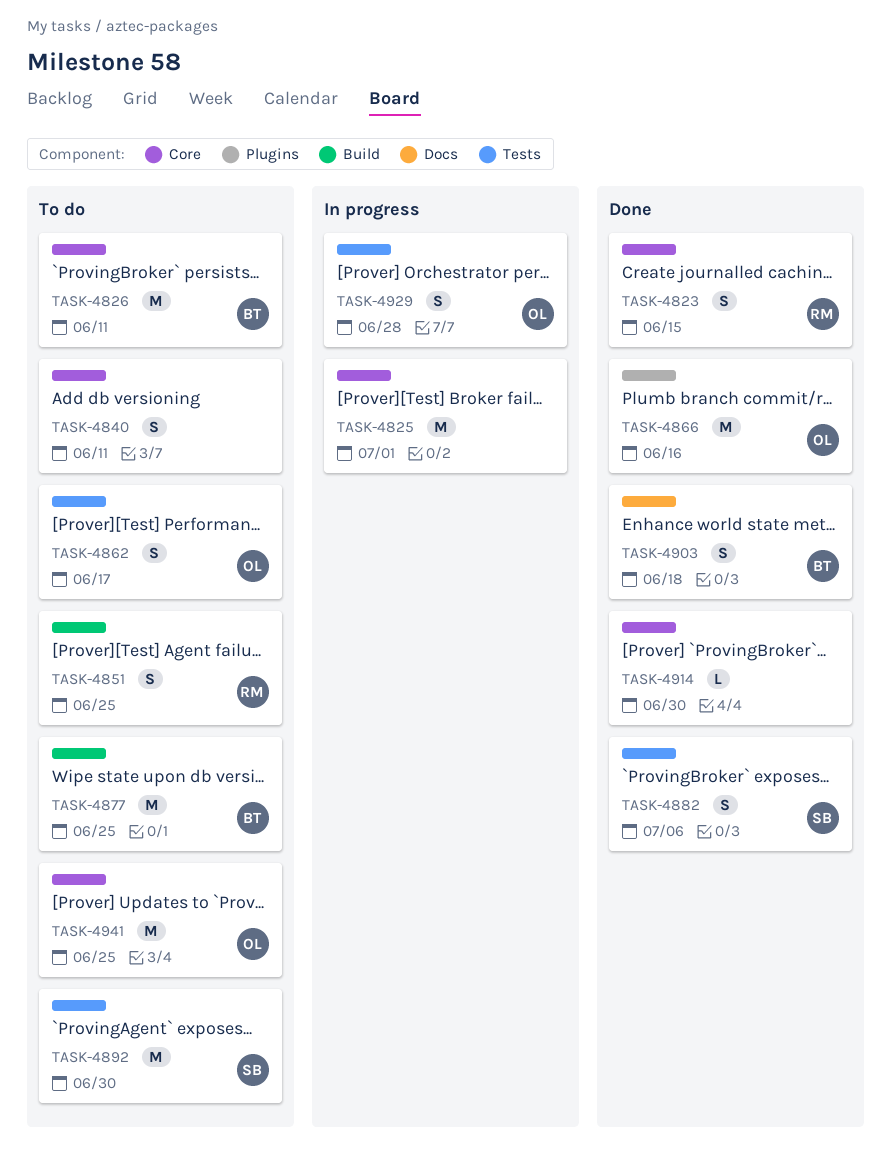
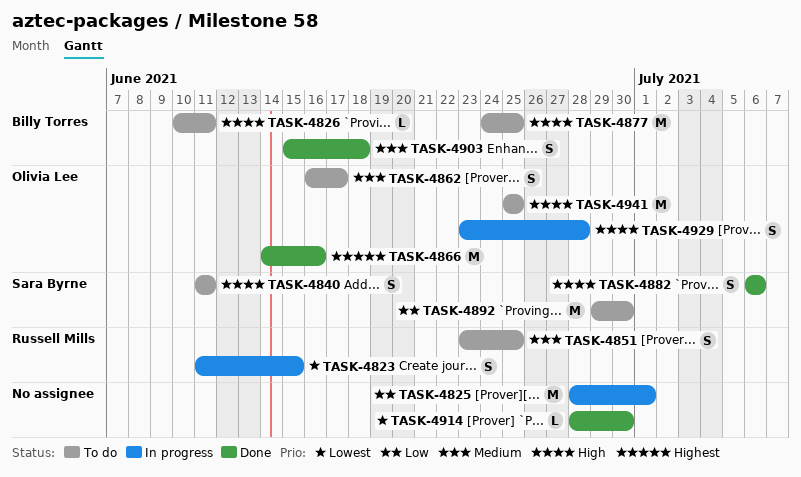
TASK-4823, status: Done -> In progress
TASK-4826, estimate: M -> L
TASK-4840, owner: none -> Sara Byrne

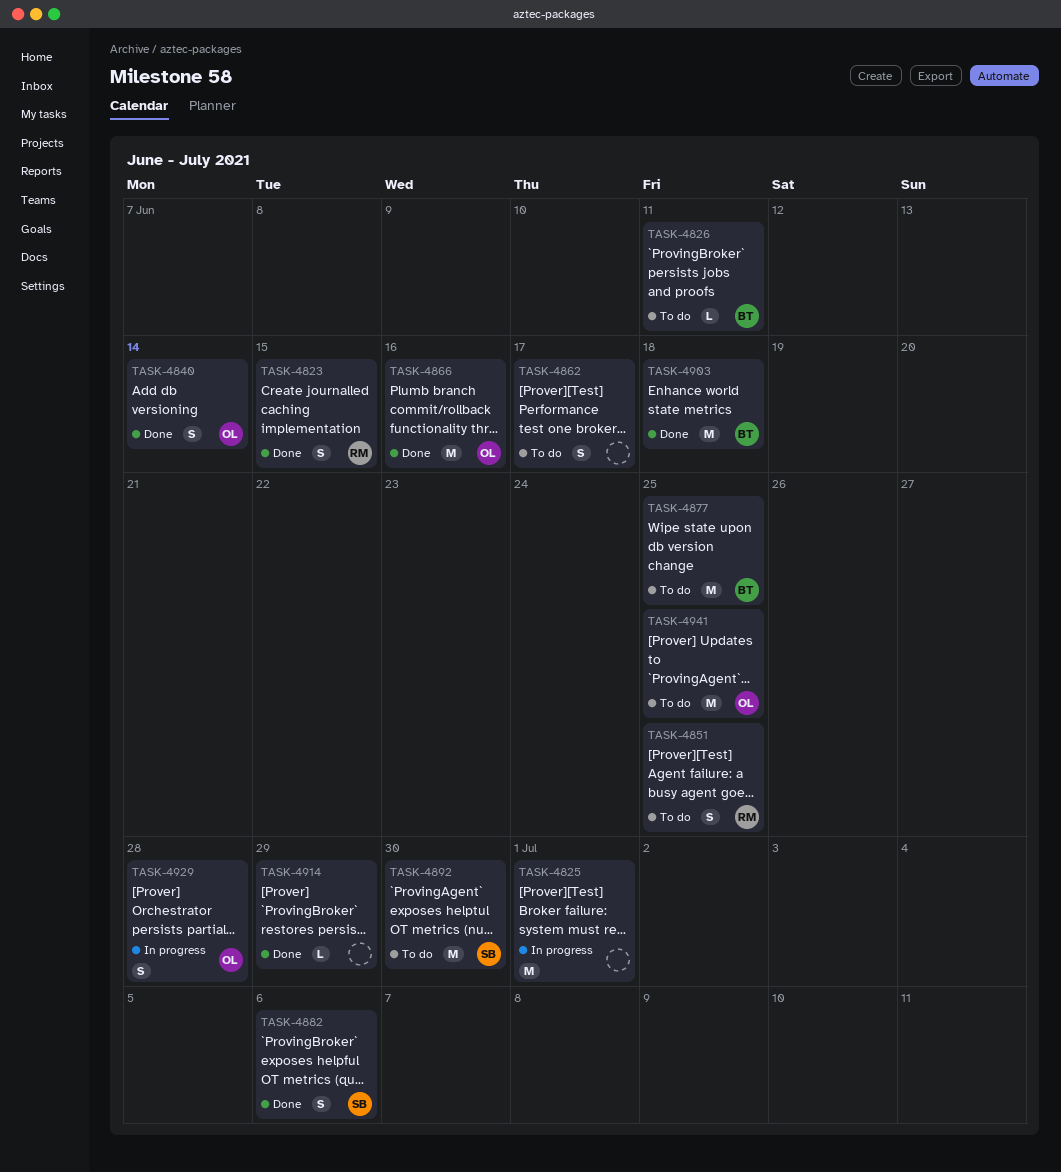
TASK-4823, status: In progress -> Done
TASK-4840, status: To do -> Done
TASK-4840, owner: Sara Byrne -> Olivia Lee
TASK-4840, due: Jun 11 -> Jun 14
TASK-4862, owner: Olivia Lee -> none
TASK-4903, estimate: S -> M
TASK-4914, due: Jun 30 -> Jun 29

